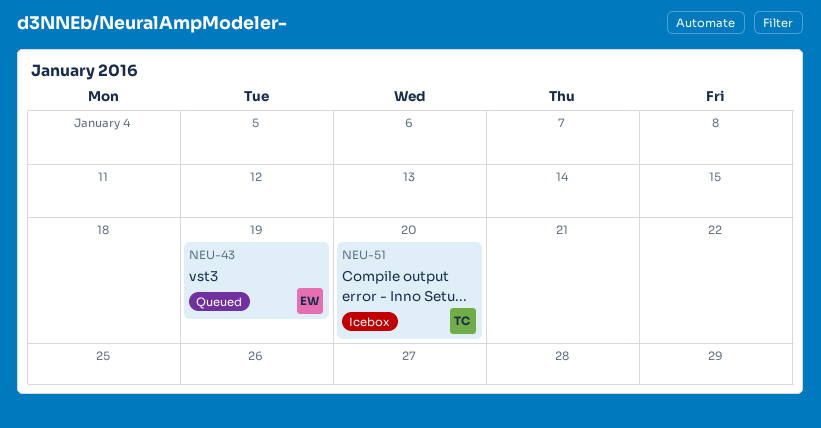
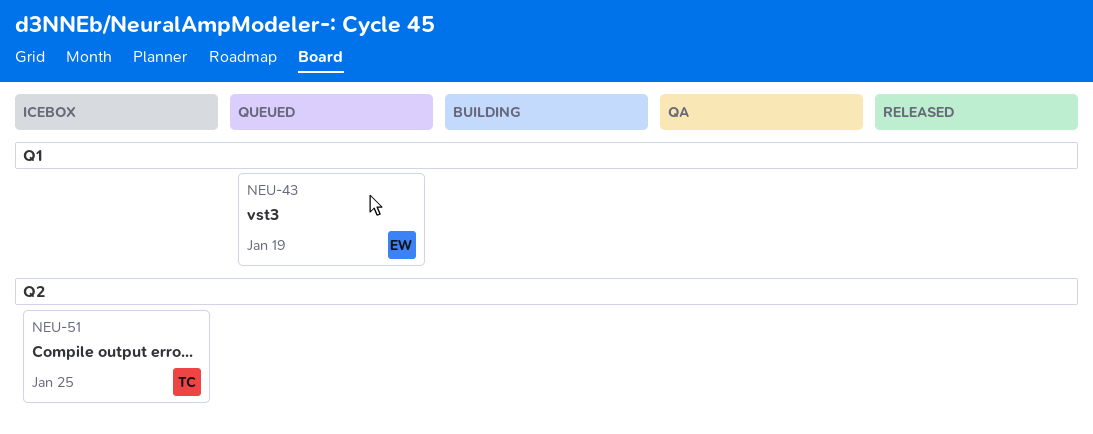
NEU-51, due: Jan 20 -> Jan 25

